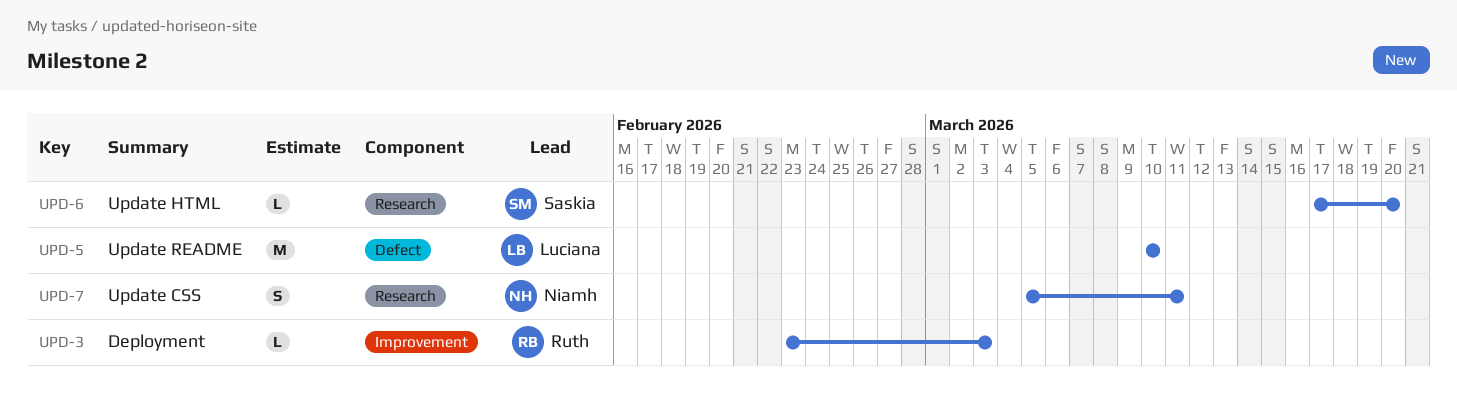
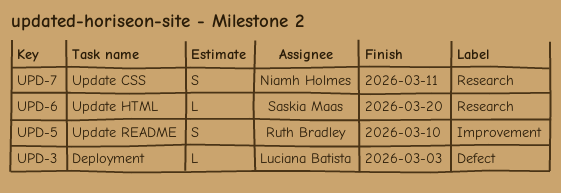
UPD-3, owner: Ruth Bradley -> Luciana Batista
UPD-3, label: Improvement -> Defect
UPD-5, owner: Luciana Batista -> Ruth Bradley
UPD-5, label: Defect -> Improvement
UPD-5, estimate: M -> S

